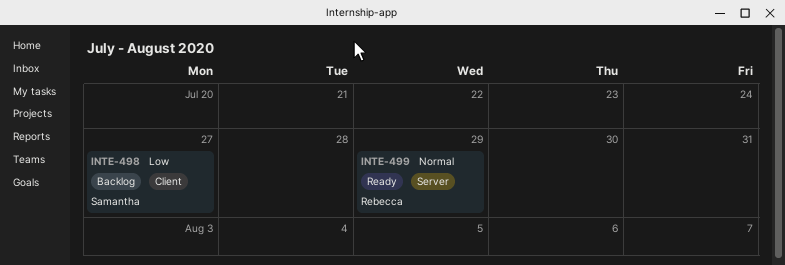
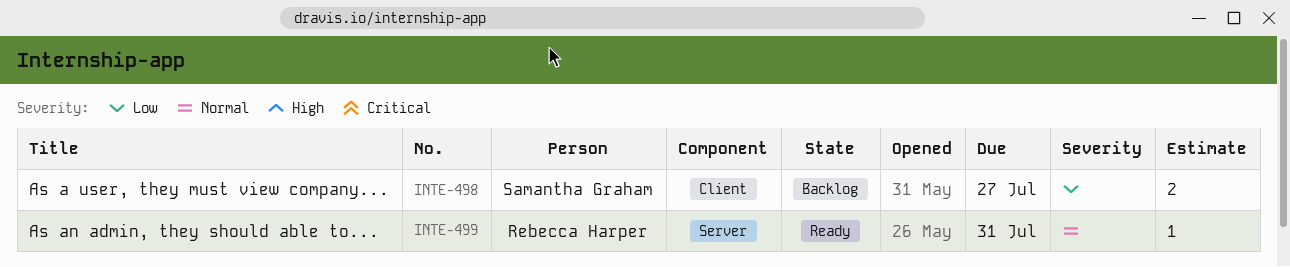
INTE-499, due: Jul 29 -> Jul 31

